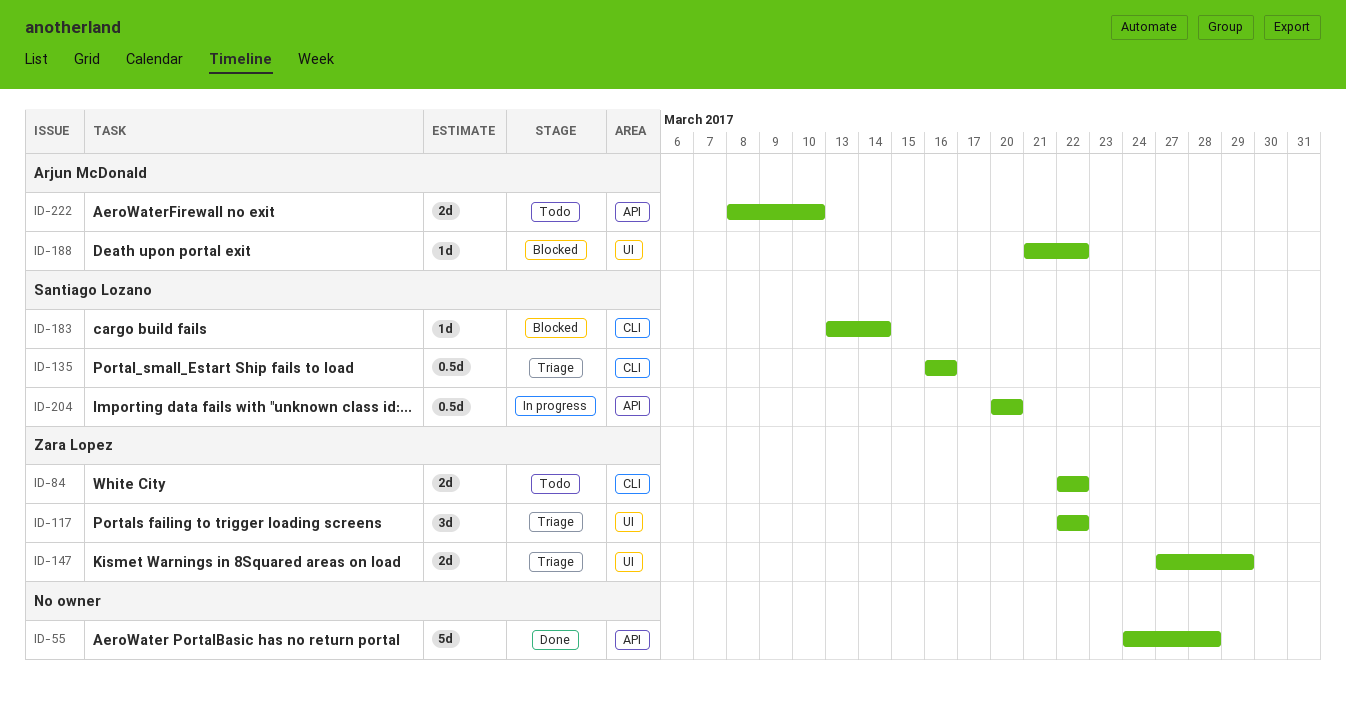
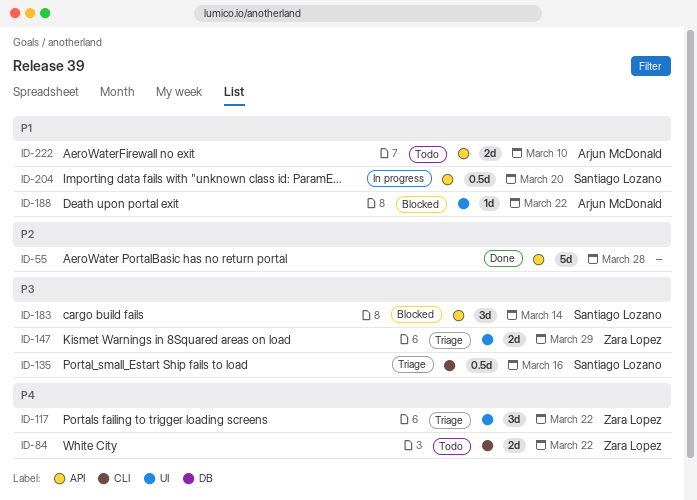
ID-183, label: CLI -> API
ID-183, estimate: 1d -> 3d

